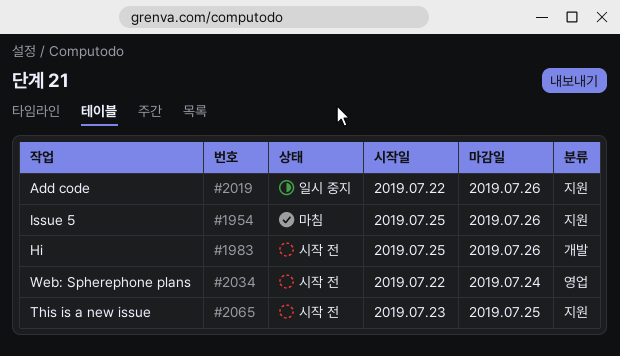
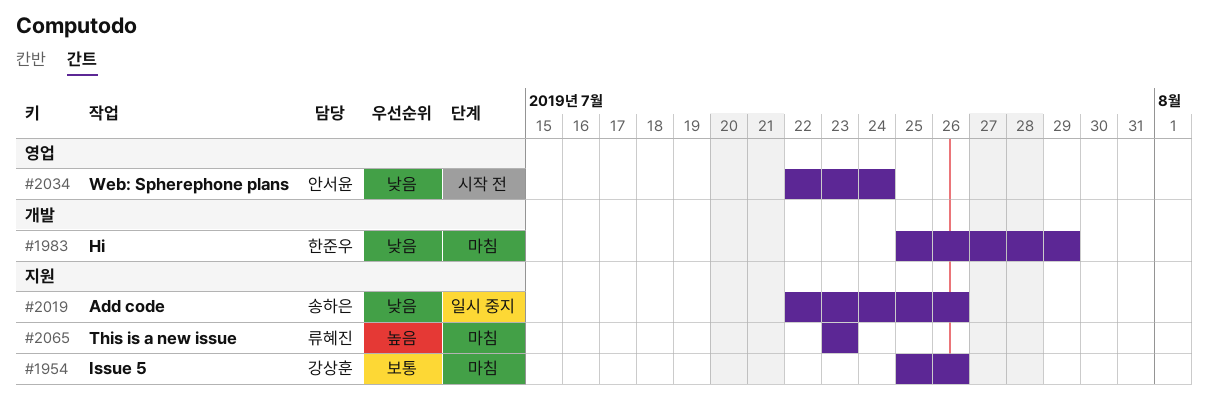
#1983, status: 시작 전 -> 마침
#1983, due: Jul 26 -> Jul 29
#2065, status: 시작 전 -> 마침
#2065, due: Jul 25 -> Jul 23

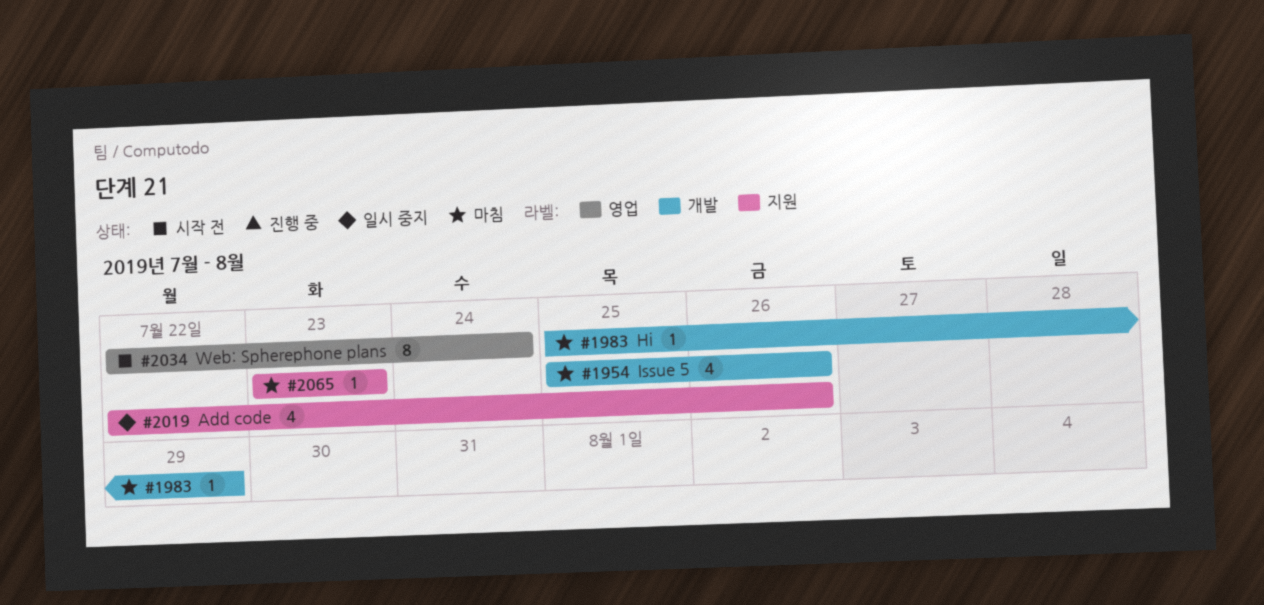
#1954, label: 지원 -> 개발

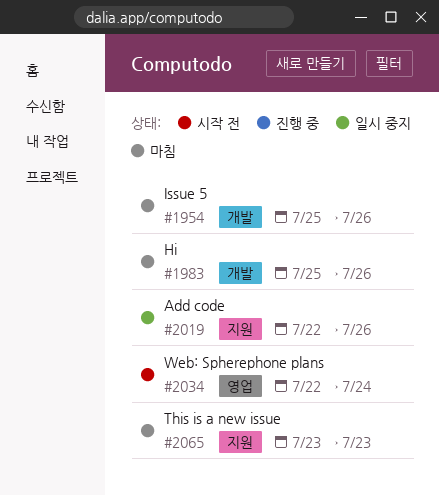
#1983, due: Jul 29 -> Jul 26

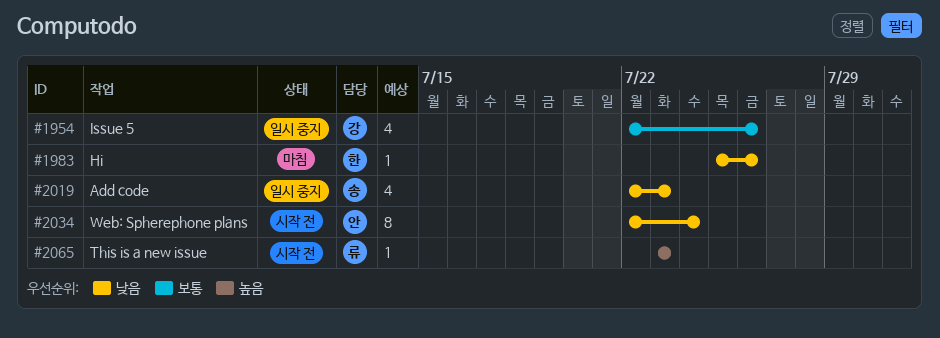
#1954, status: 마침 -> 일시 중지
#1954, start: Jul 25 -> Jul 22
#2019, due: Jul 26 -> Jul 23
#2065, status: 마침 -> 시작 전

